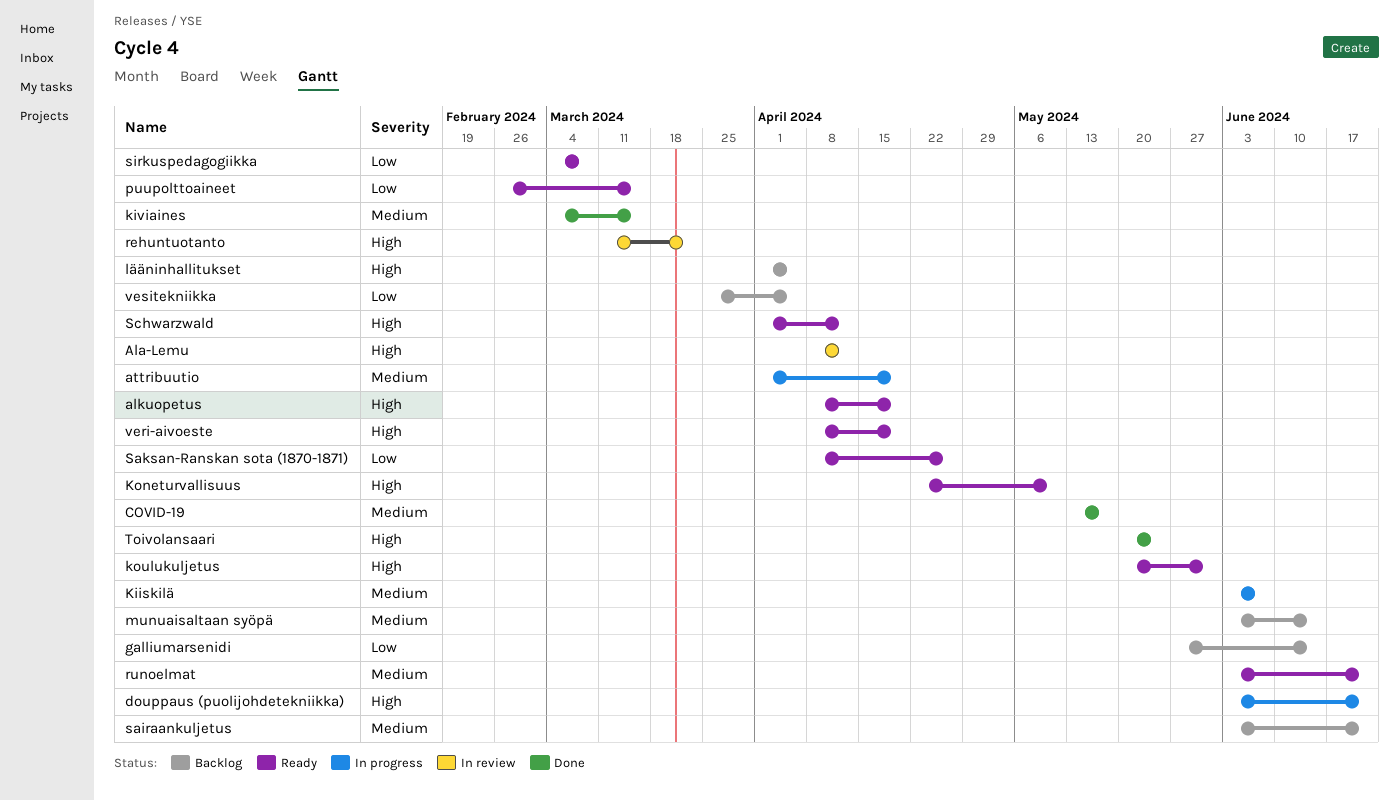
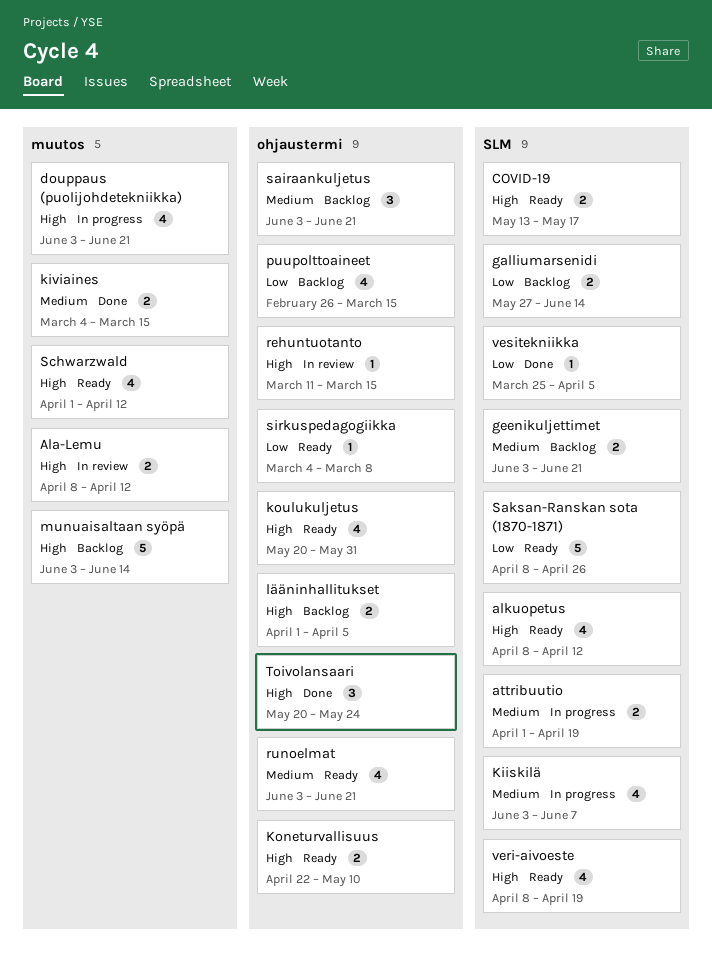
alkuopetus, due: Apr 19 -> Apr 12
COVID-19, status: Done -> Ready
COVID-19, priority: Medium -> High
geenikuljettimet: none -> present
munuaisaltaan syöpä, priority: Medium -> High
puupolttoaineet, status: Ready -> Backlog
rehuntuotanto, due: Mar 22 -> Mar 15
vesitekniikka, status: Backlog -> Done

